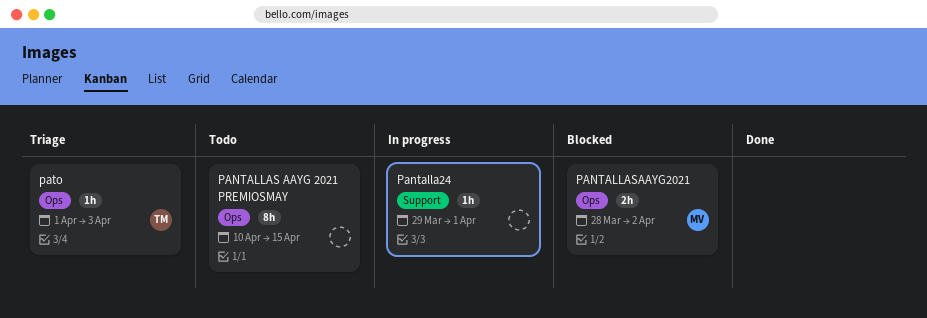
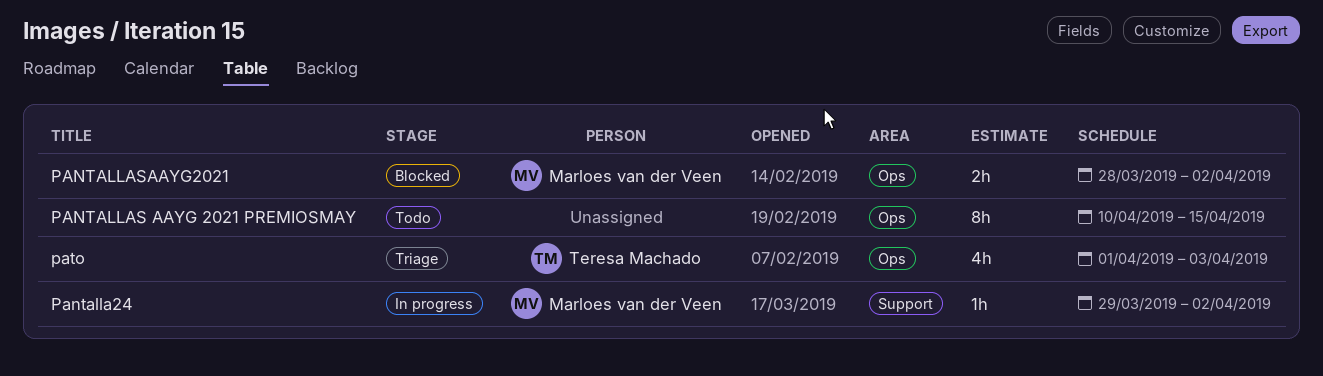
Pantalla24, owner: none -> Marloes van der Veen
Pantalla24, due: Apr 1 -> Apr 2
pato, estimate: 1h -> 4h

